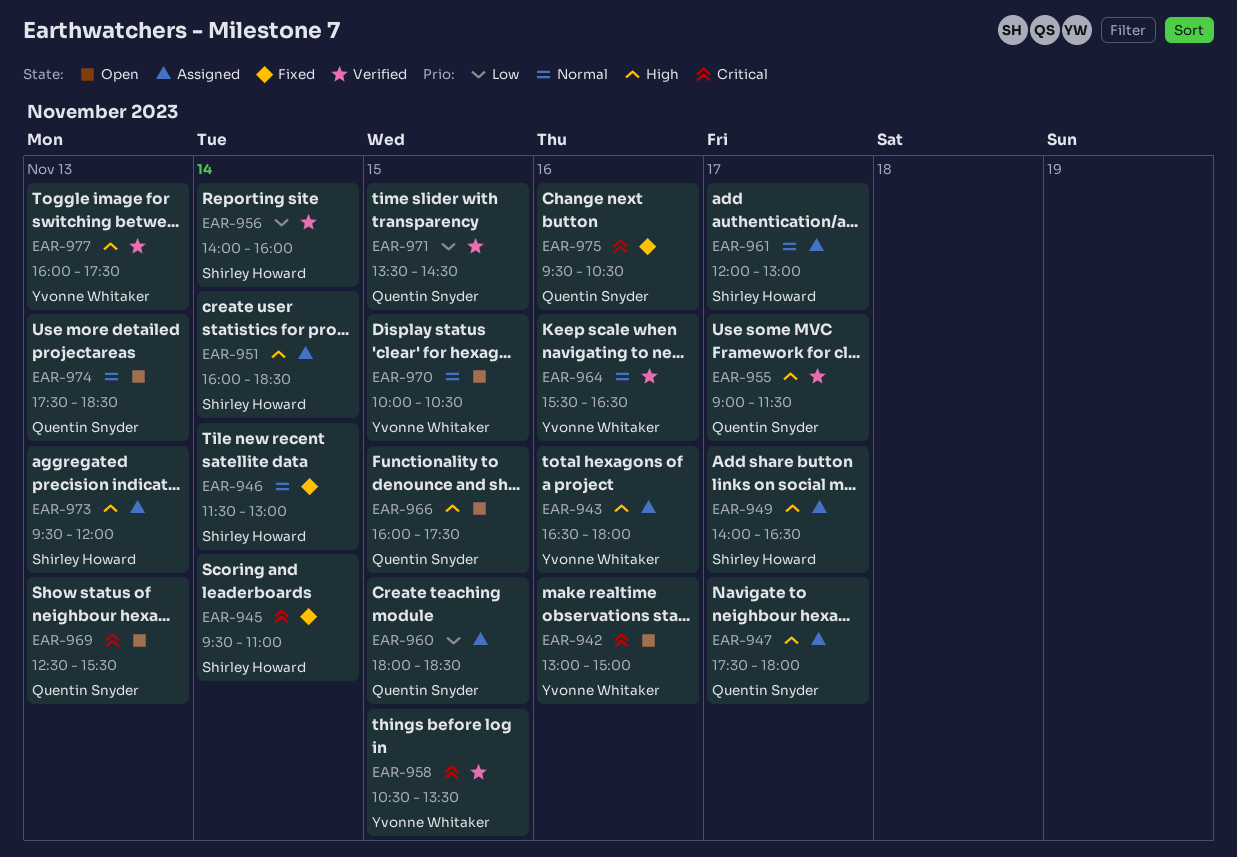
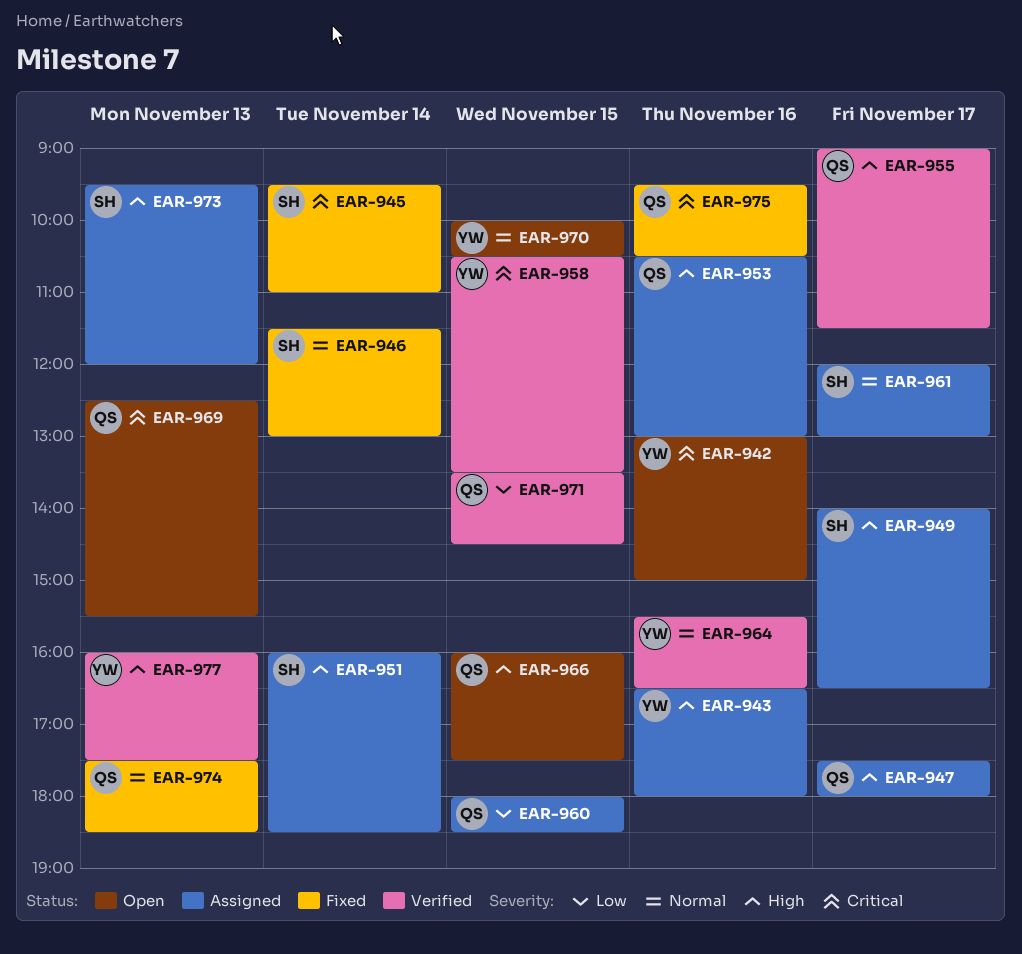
EAR-953: none -> present
EAR-956: present -> none
EAR-974, status: Open -> Fixed

